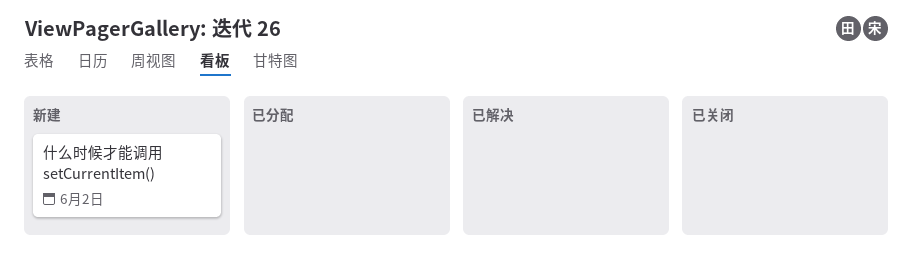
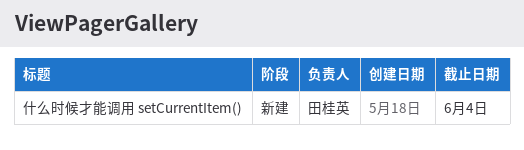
什么时候才能调用 setCurrentItem(), due: Jun 2 -> Jun 4

